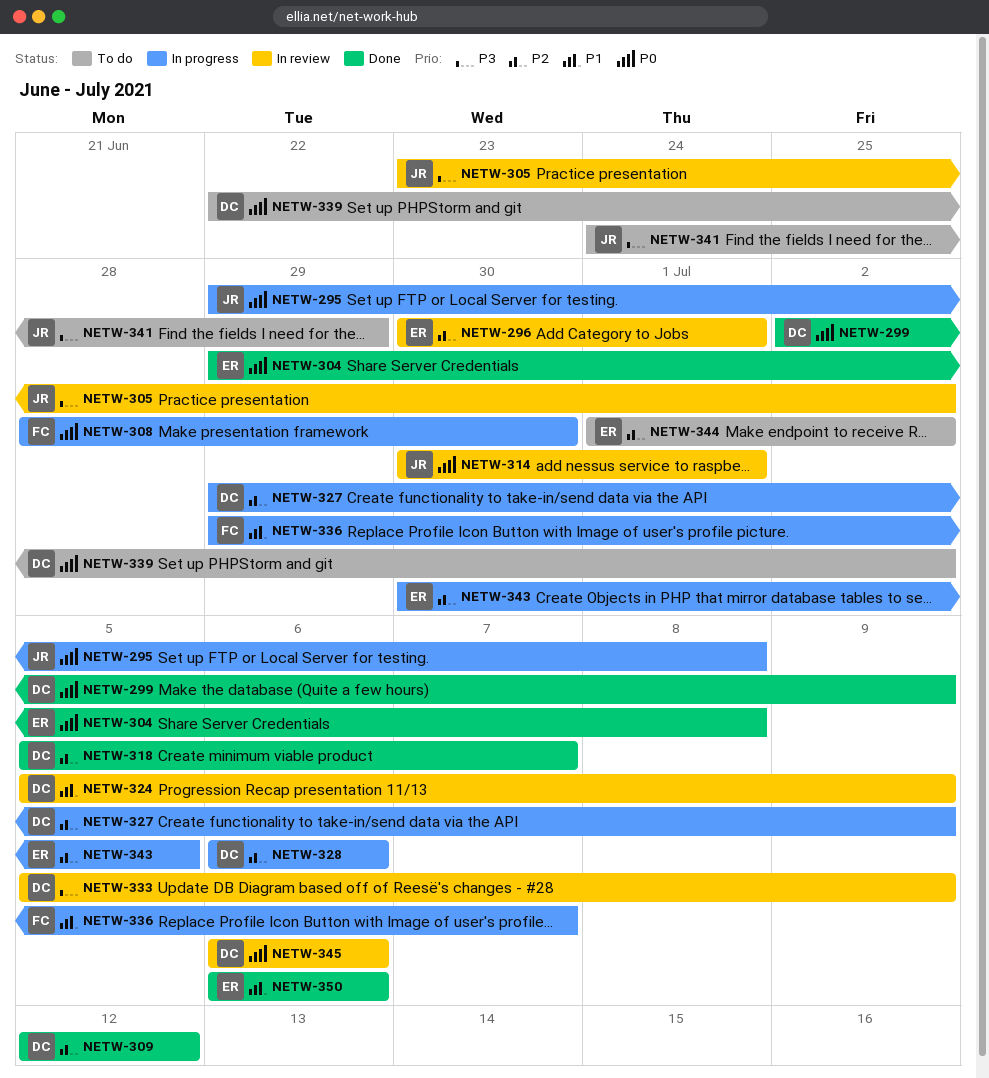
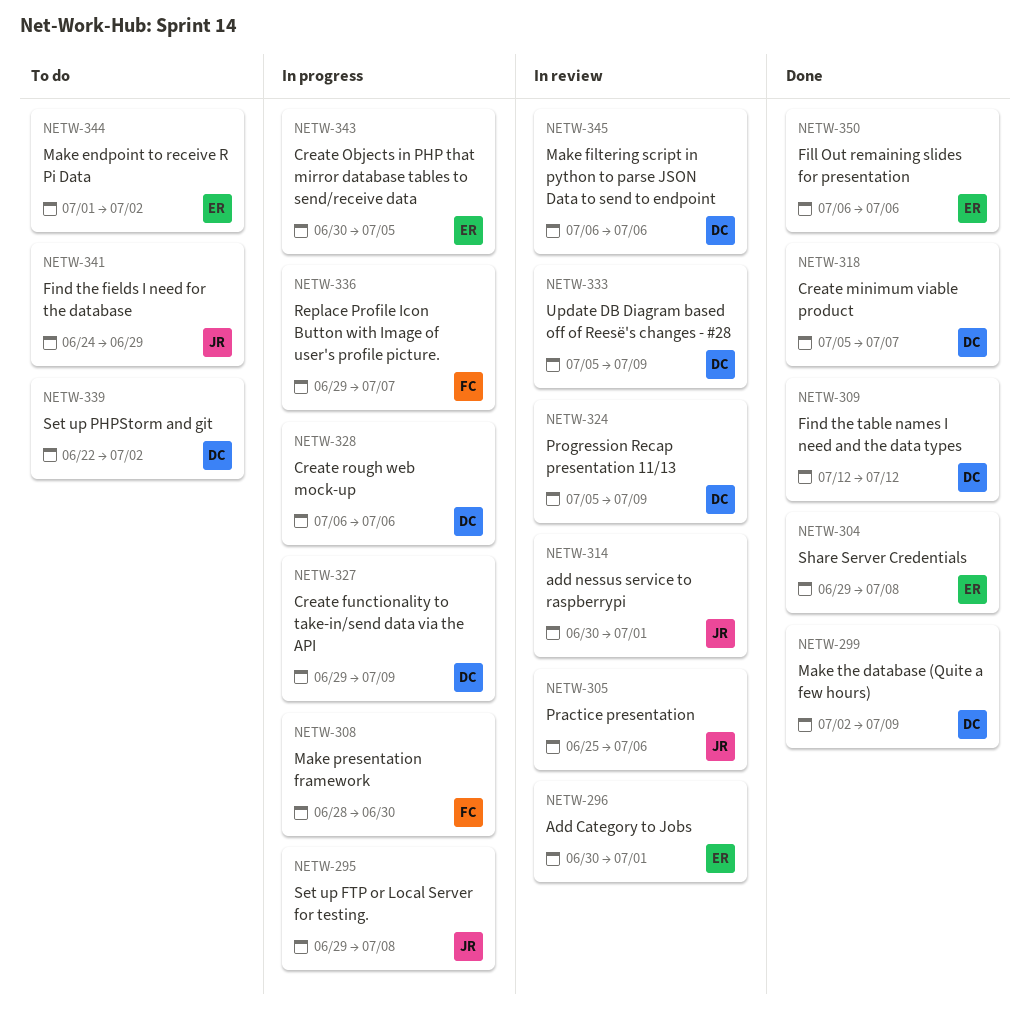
NETW-305, start: Jun 23 -> Jun 25
NETW-305, due: Jul 2 -> Jul 6

